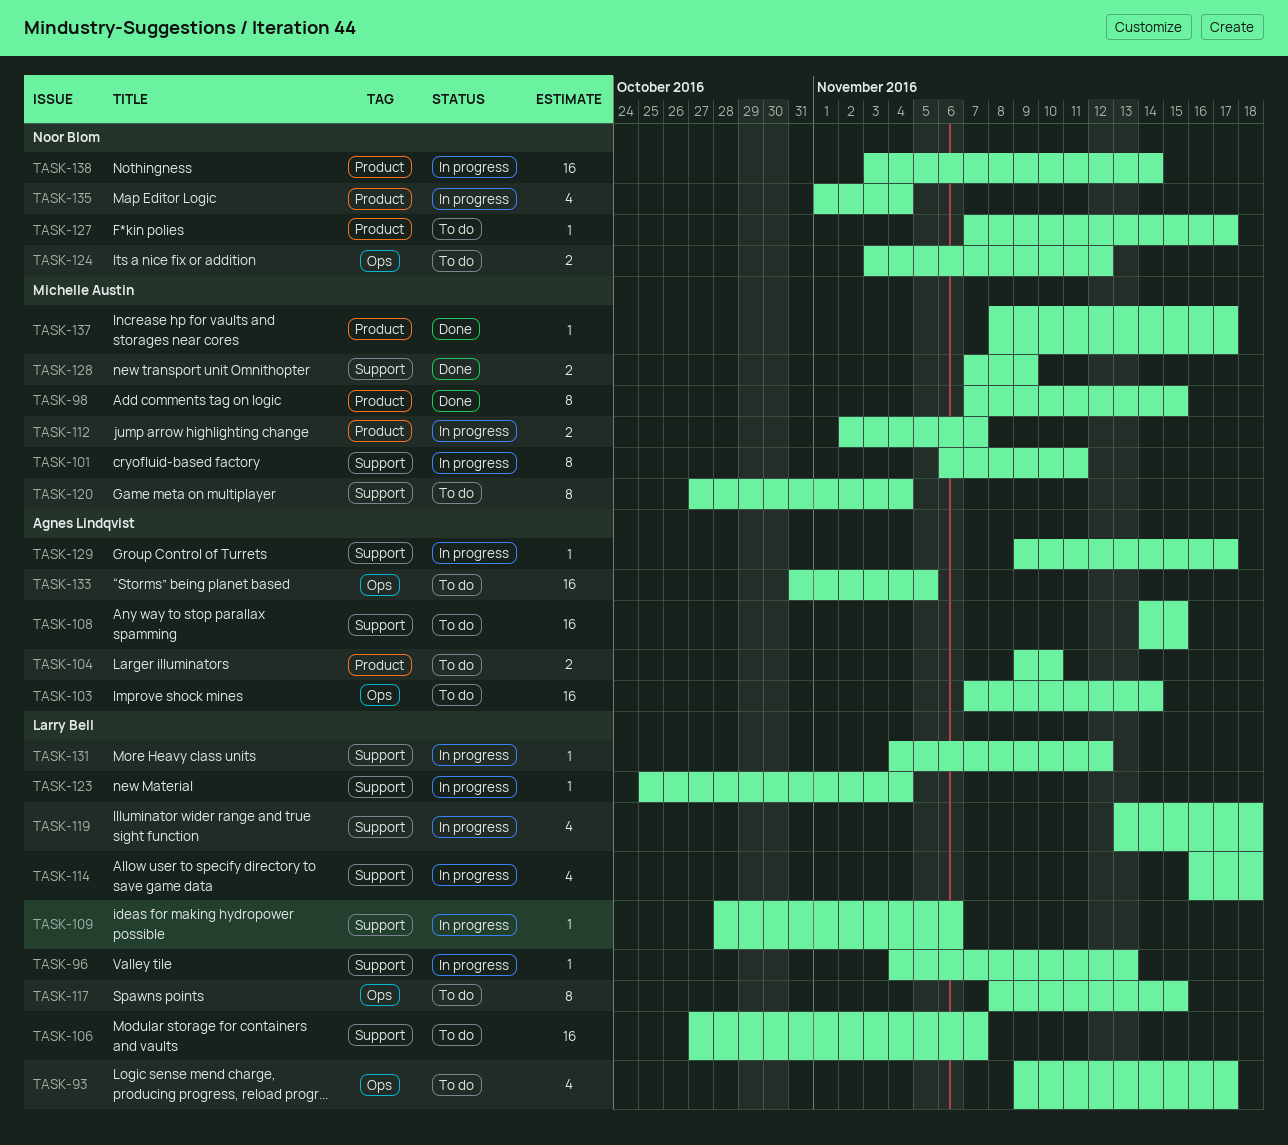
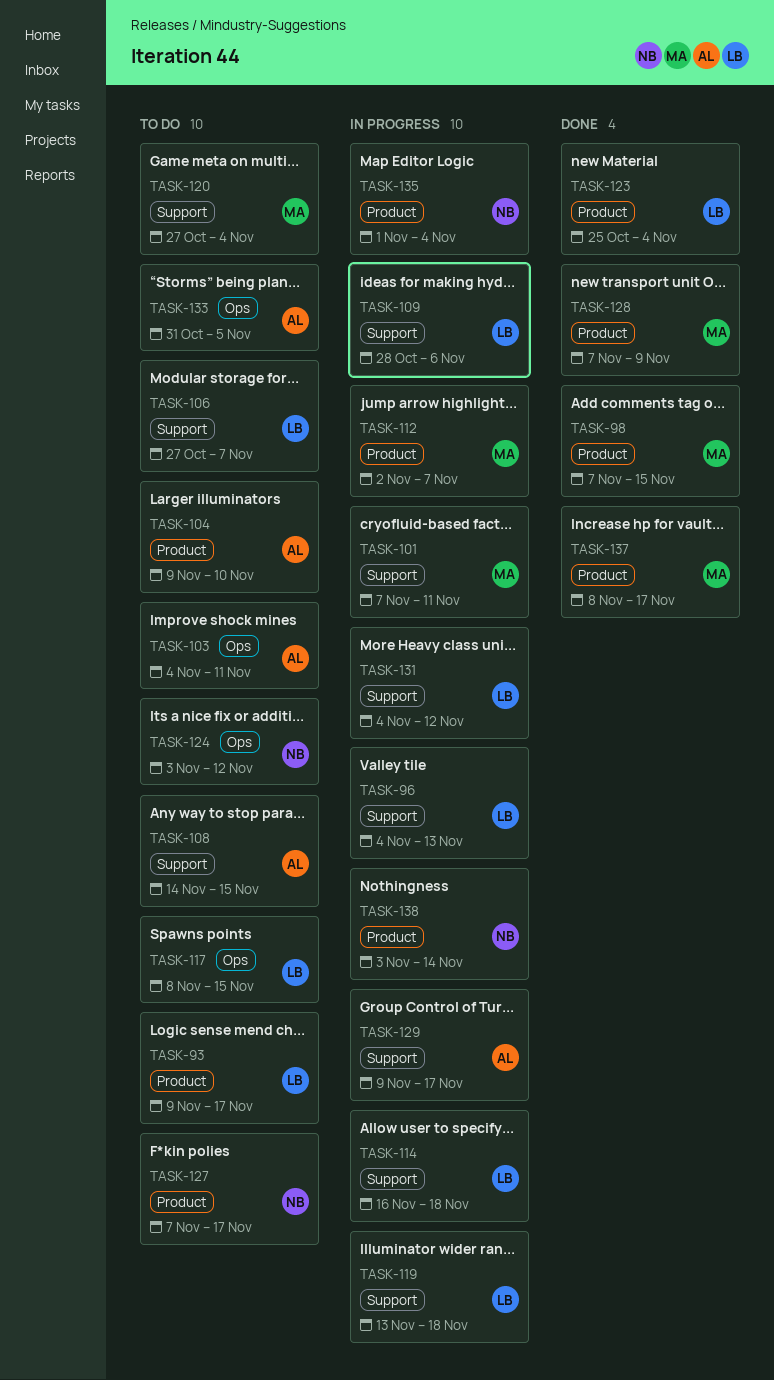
TASK-93, label: Ops -> Product
TASK-101, start: Nov 6 -> Nov 7
TASK-103, start: Nov 7 -> Nov 4
TASK-103, due: Nov 14 -> Nov 11
TASK-123, status: In progress -> Done
TASK-123, label: Support -> Product
TASK-128, label: Support -> Product

